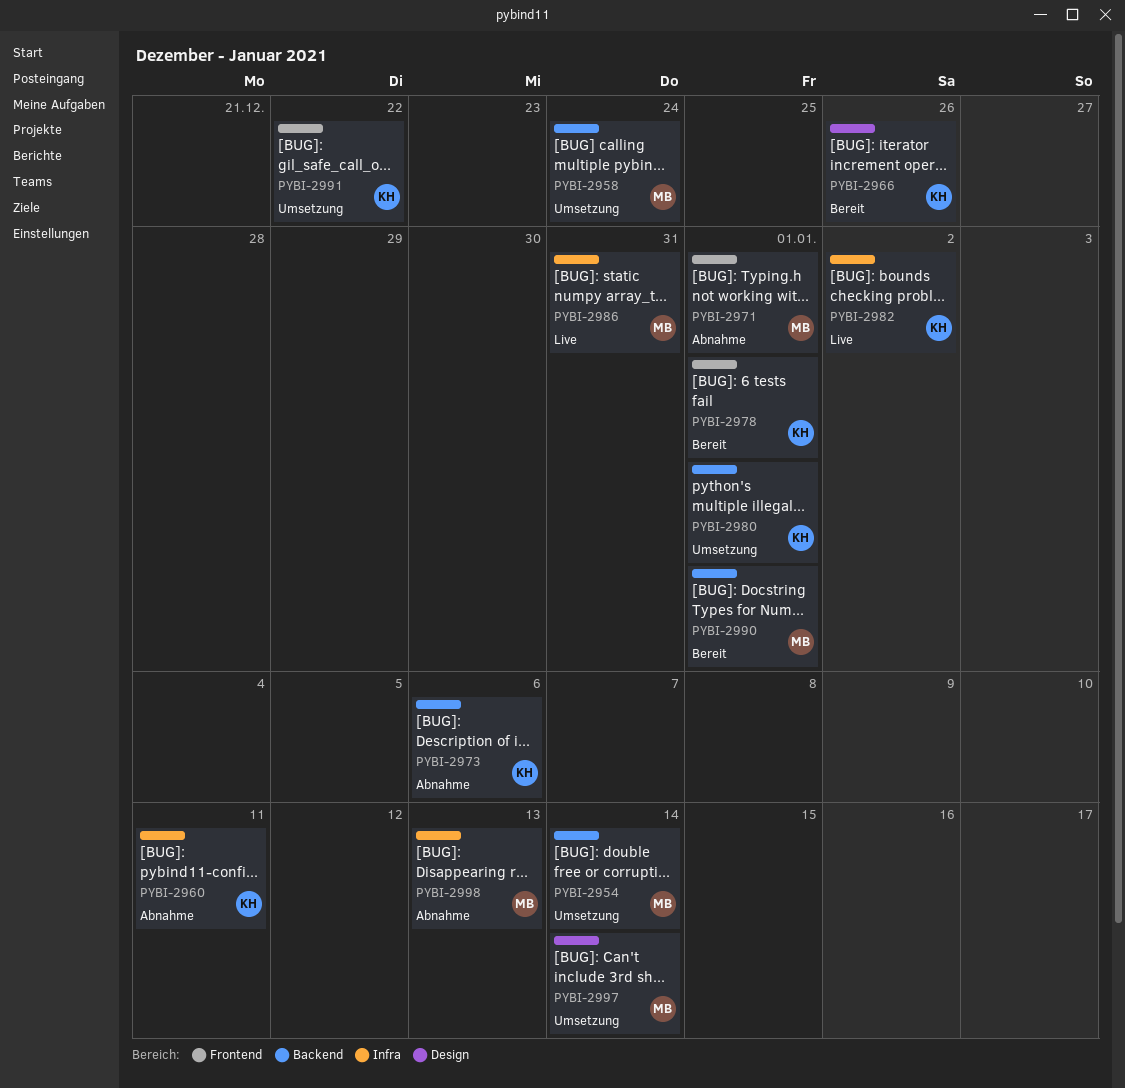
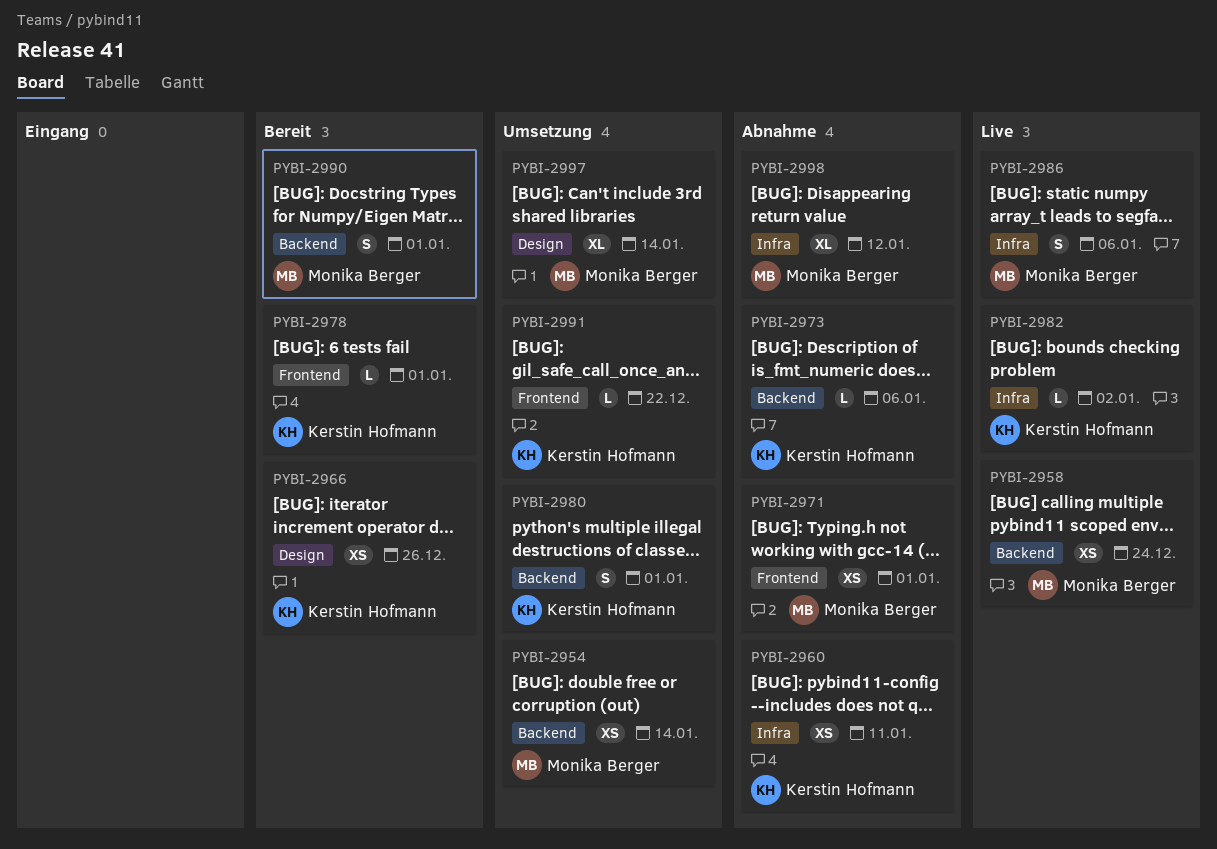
PYBI-2958, status: Umsetzung -> Live
PYBI-2986, due: Dec 31 -> Jan 6
PYBI-2998, due: Jan 13 -> Jan 12

